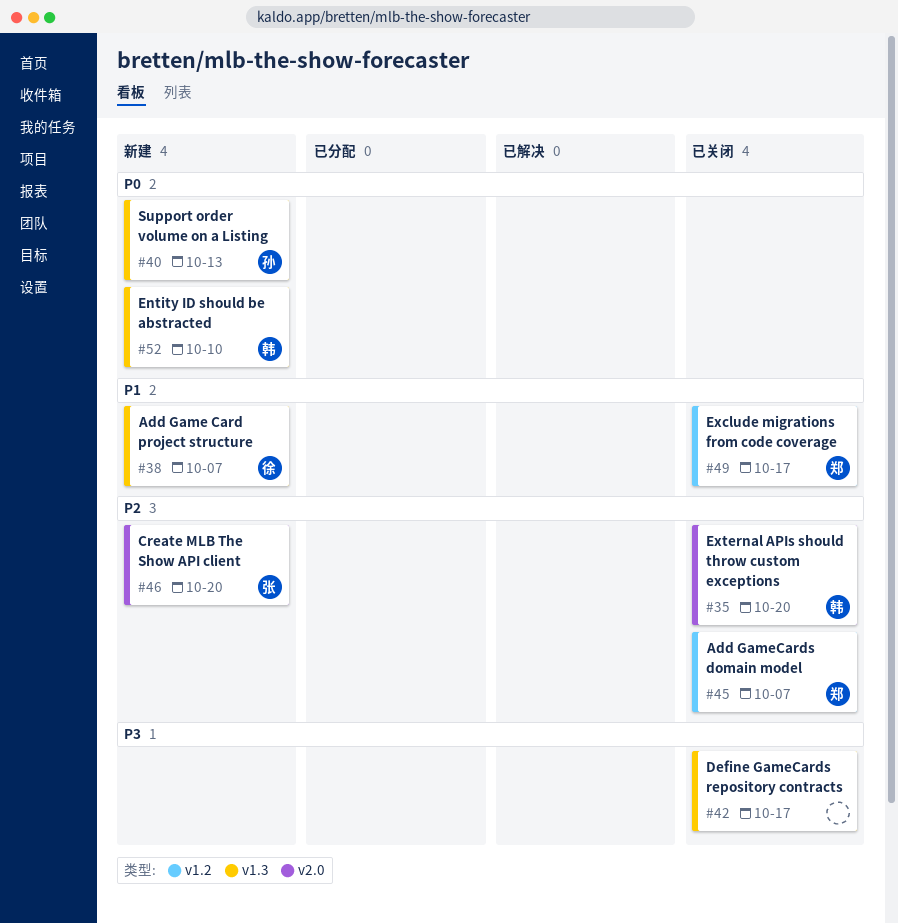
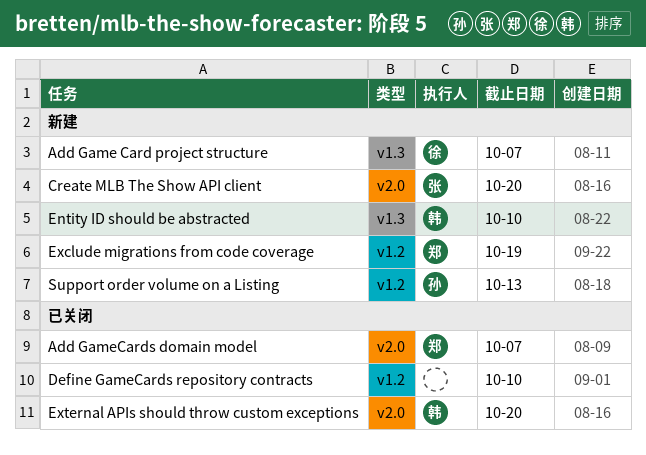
Add GameCards domain model, label: v1.2 -> v2.0
Define GameCards repository contracts, label: v1.3 -> v1.2
Define GameCards repository contracts, due: Oct 17 -> Oct 10
Exclude migrations from code coverage, status: 已关闭 -> 新建
Exclude migrations from code coverage, due: Oct 17 -> Oct 19
Support order volume on a Listing, label: v1.3 -> v1.2

